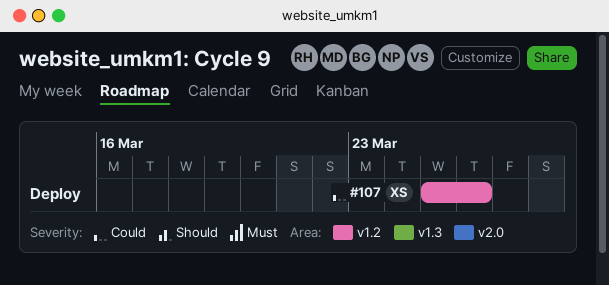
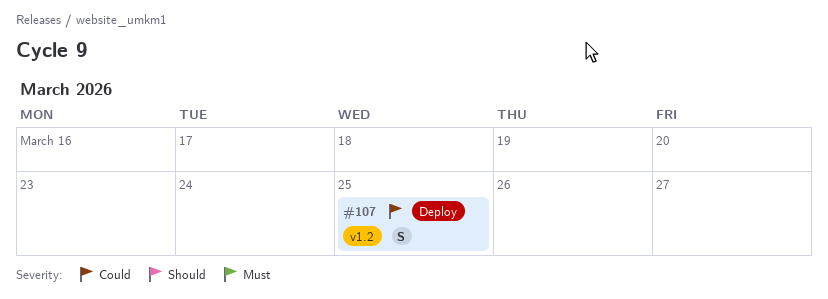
#107, estimate: XS -> S
#107, due: Mar 26 -> Mar 25

